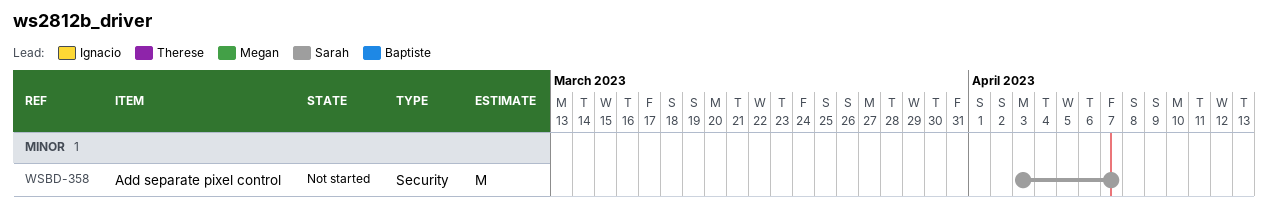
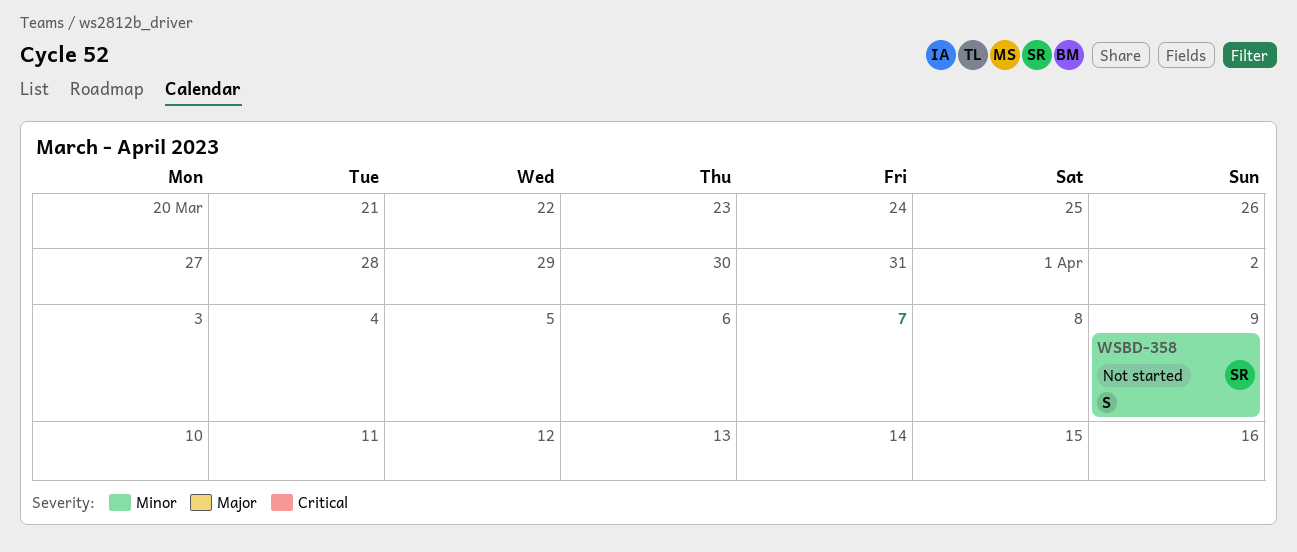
WSBD-358, estimate: M -> S
WSBD-358, due: Apr 7 -> Apr 9

